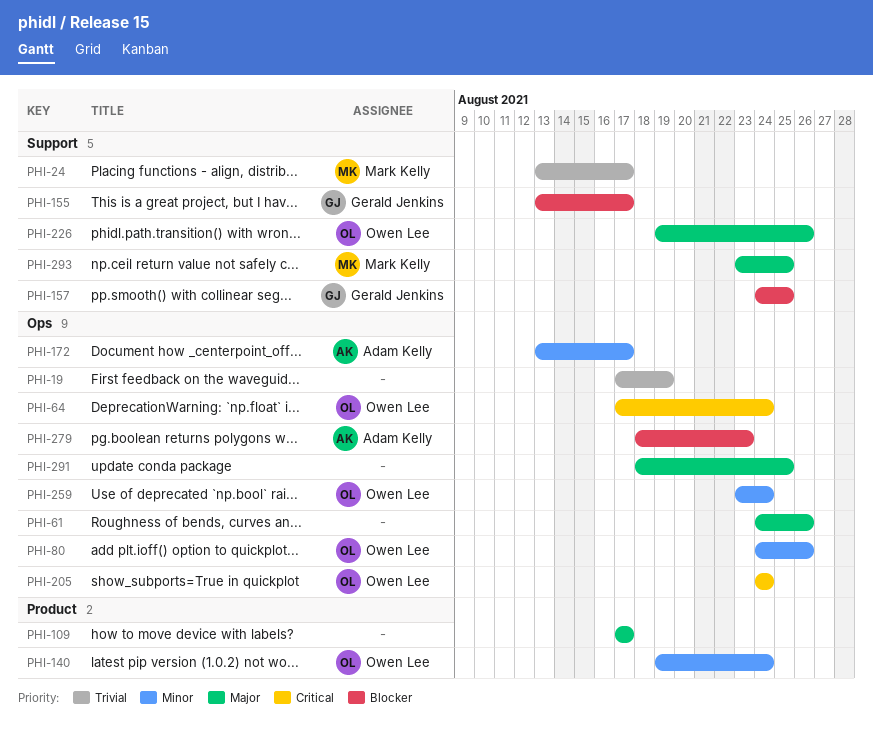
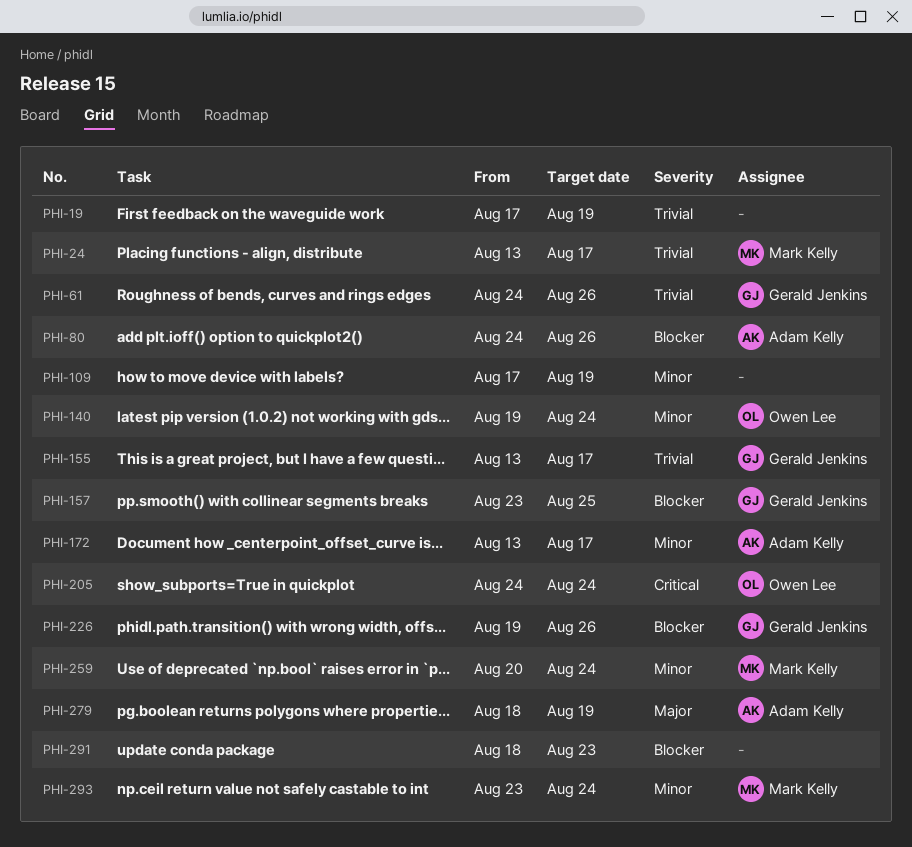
PHI-61, owner: none -> Gerald Jenkins
PHI-61, priority: Major -> Trivial
PHI-64: present -> none
PHI-80, owner: Owen Lee -> Adam Kelly
PHI-80, priority: Minor -> Blocker
PHI-109, priority: Major -> Minor
PHI-109, due: Aug 17 -> Aug 19
PHI-155, priority: Blocker -> Trivial
PHI-157, start: Aug 24 -> Aug 23
PHI-226, owner: Owen Lee -> Gerald Jenkins
PHI-226, priority: Major -> Blocker
PHI-259, owner: Owen Lee -> Mark Kelly
PHI-259, start: Aug 23 -> Aug 20
PHI-279, priority: Blocker -> Major
PHI-279, due: Aug 23 -> Aug 19
PHI-291, priority: Major -> Blocker
PHI-291, due: Aug 25 -> Aug 23
PHI-293, priority: Major -> Minor
PHI-293, due: Aug 25 -> Aug 24

